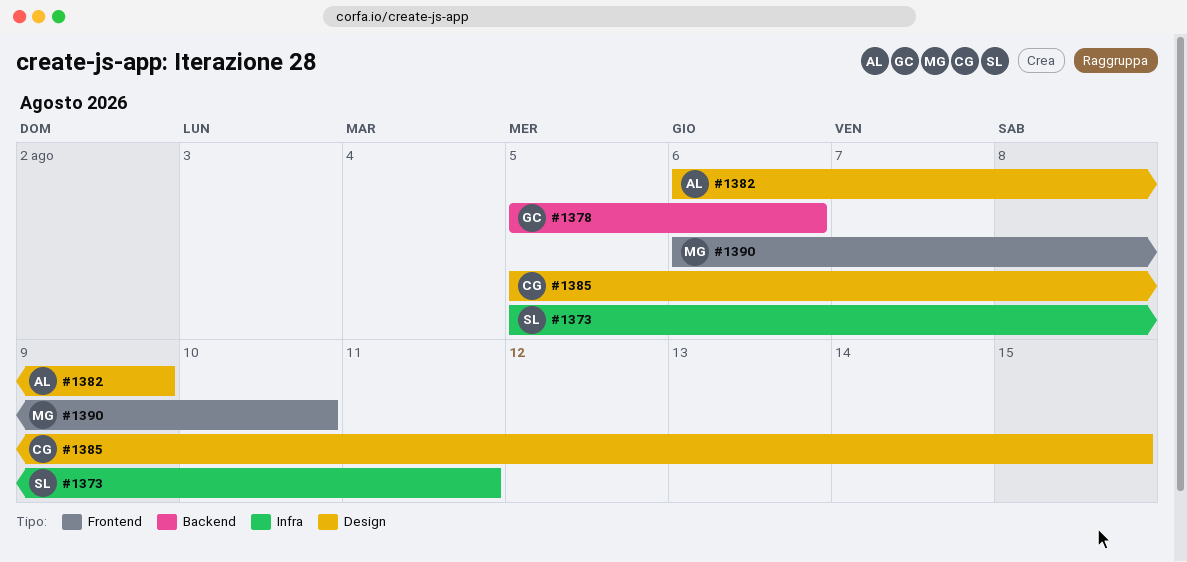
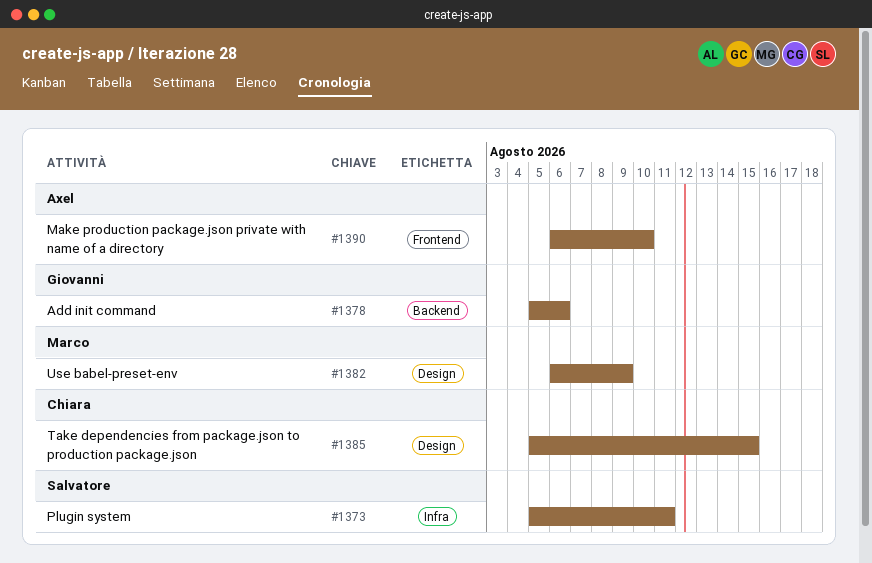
#1382, owner: Axel -> Marco
#1390, owner: Marco -> Axel

